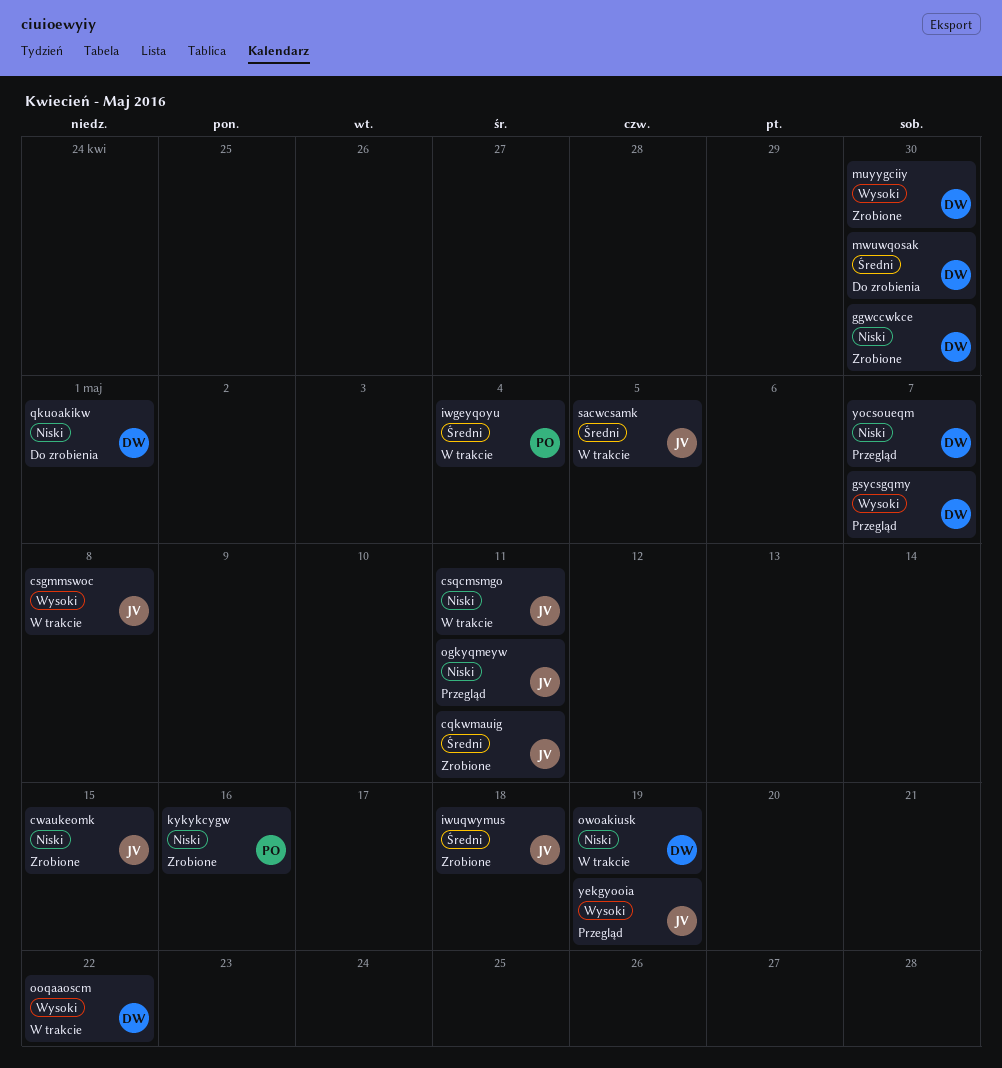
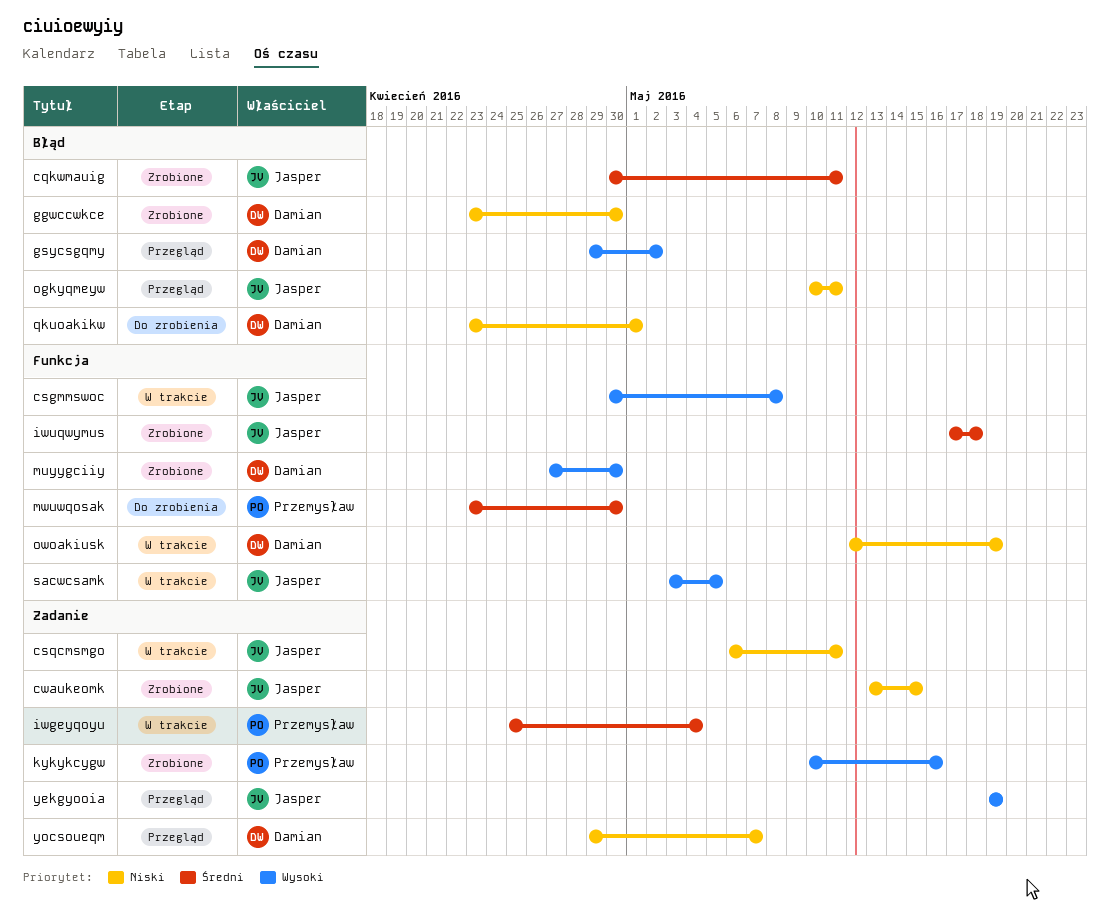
gsycsgqmy, due: May 7 -> May 2
kykykcygw, priority: Niski -> Wysoki
mwuwqosak, owner: Damian -> Przemysław
ooqaaoscm: present -> none
sacwcsamk, priority: Średni -> Wysoki

